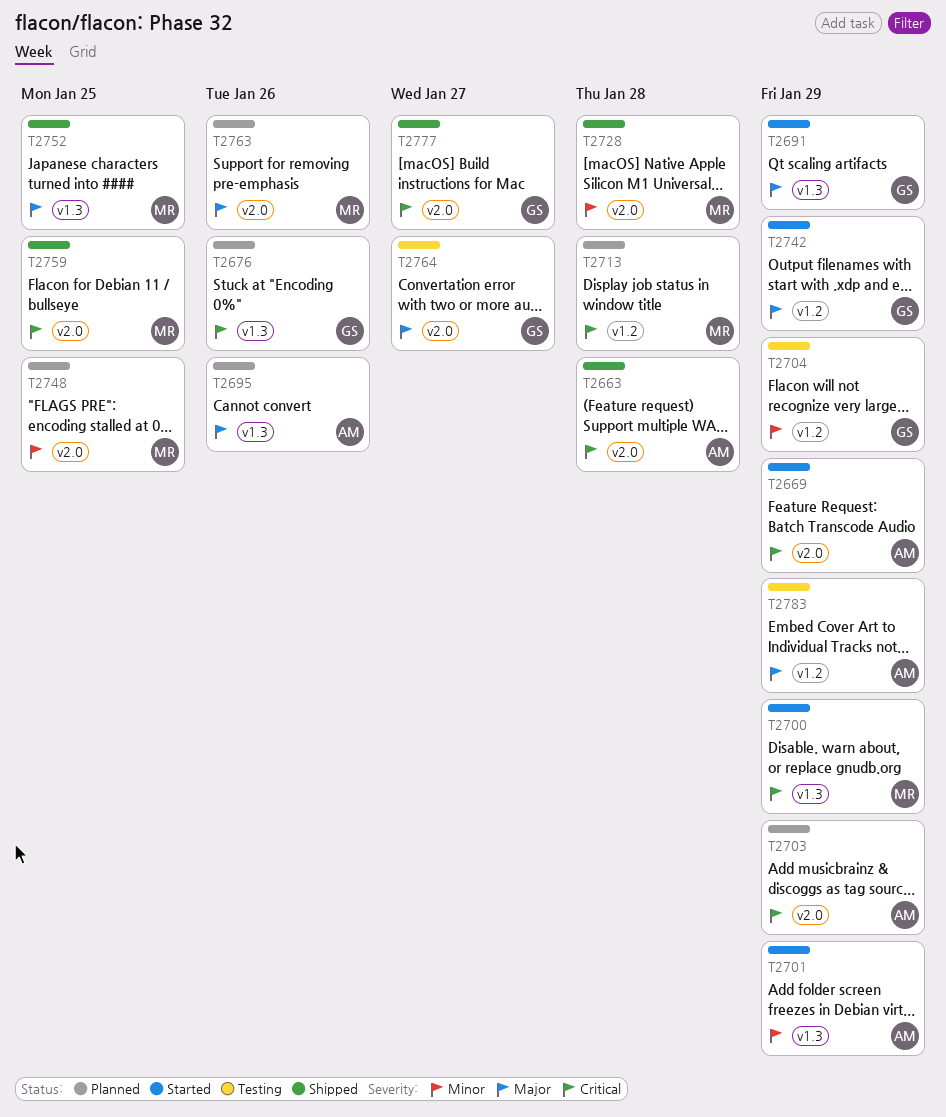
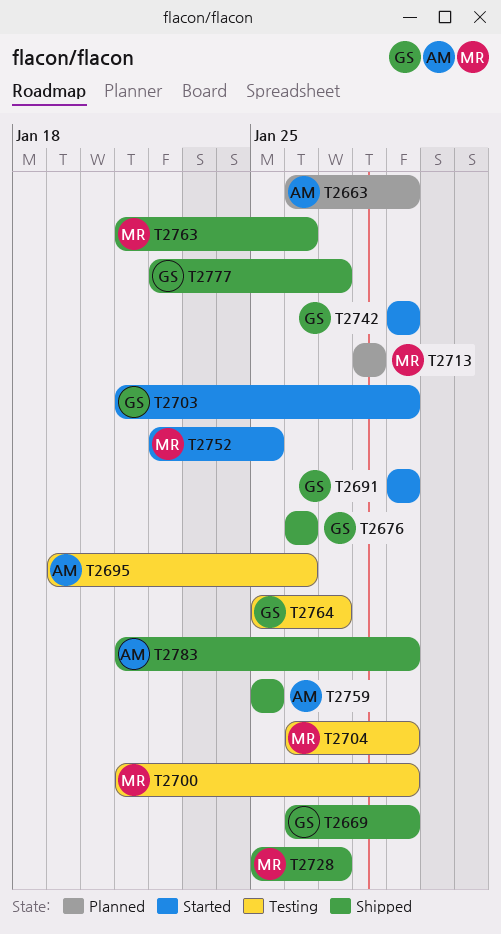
T2663, status: Shipped -> Planned
T2663, due: Jan 28 -> Jan 29
T2669, status: Started -> Shipped
T2669, owner: AM -> GS
T2676, status: Planned -> Shipped
T2695, status: Planned -> Testing
T2700, status: Started -> Testing
T2701: present -> none
T2703, status: Planned -> Started
T2703, owner: AM -> GS
T2704, owner: GS -> MR
T2728, due: Jan 28 -> Jan 27
T2748: present -> none
T2752, status: Shipped -> Started
T2759, owner: MR -> AM
T2763, status: Planned -> Shipped
T2783, status: Testing -> Shipped

